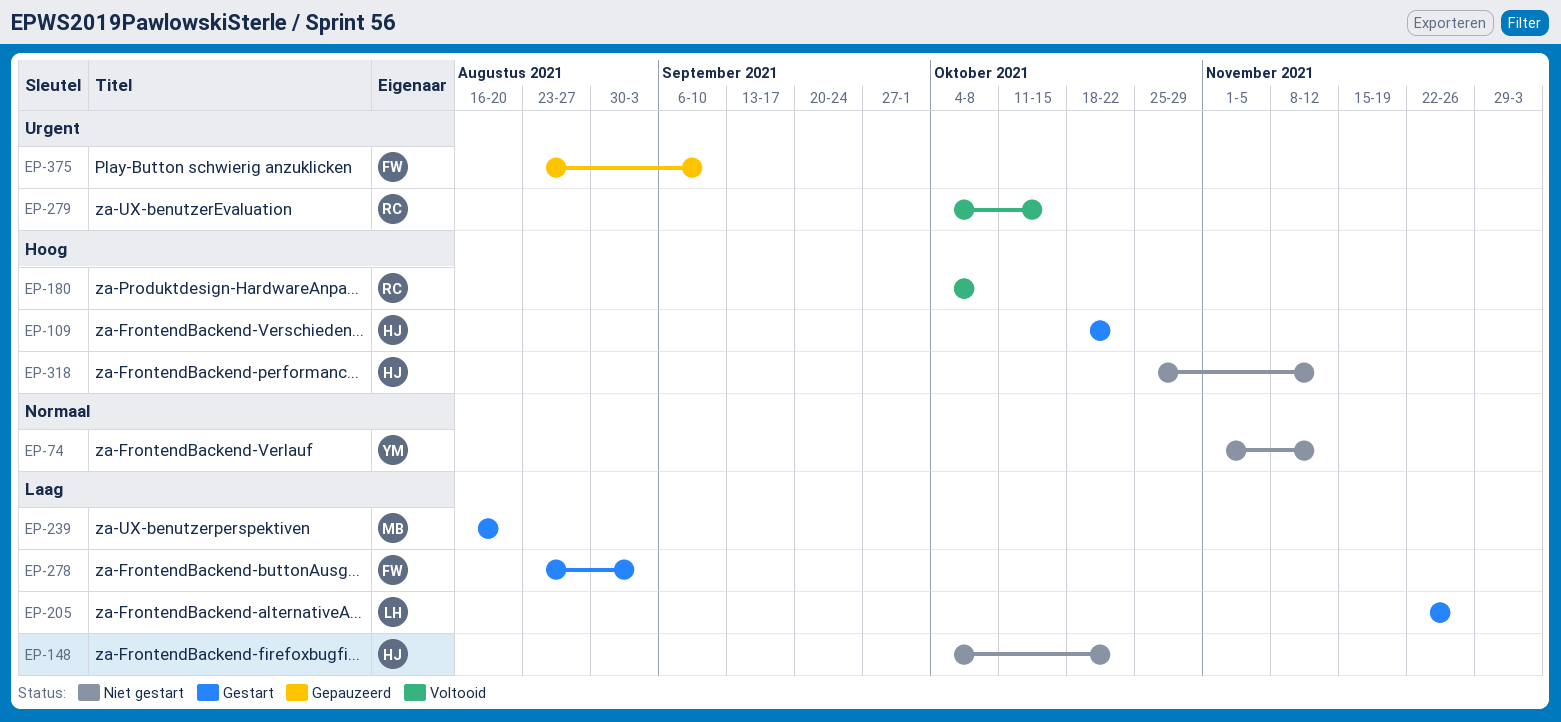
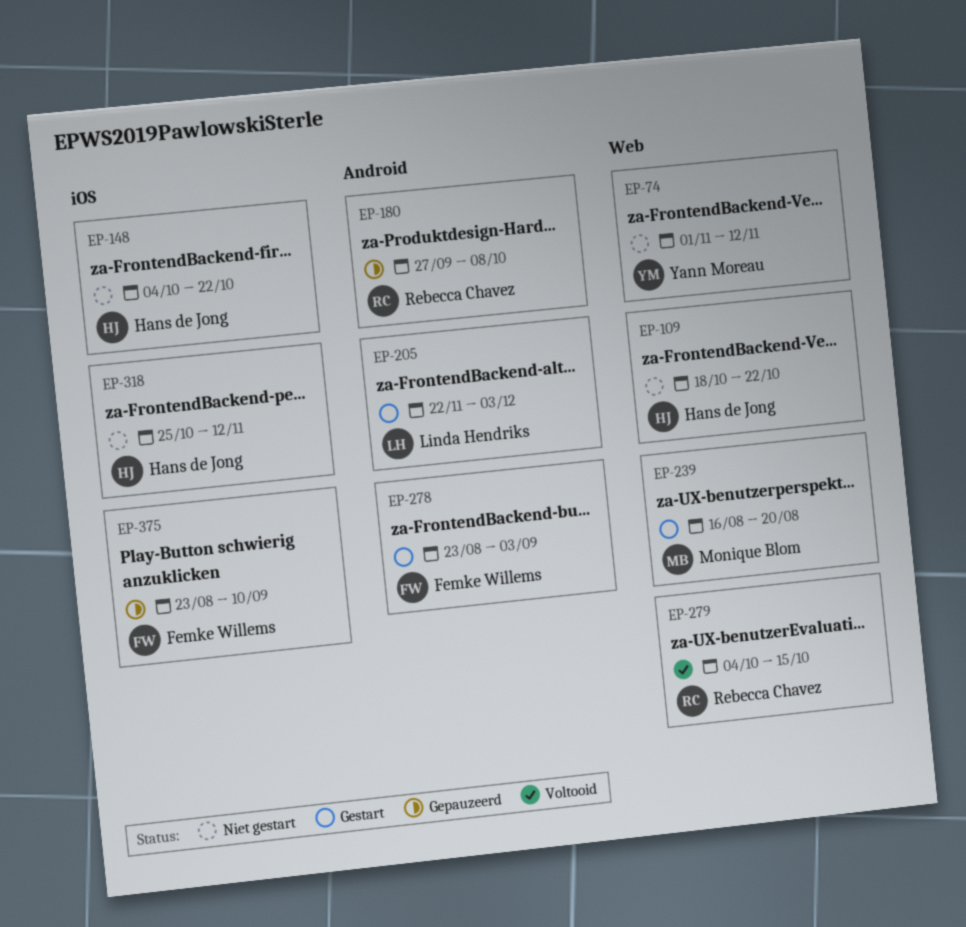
EP-109, status: Gestart -> Niet gestart
EP-180, status: Voltooid -> Gepauzeerd
EP-180, start: Oct 4 -> Sep 27
EP-205, due: Nov 26 -> Dec 3

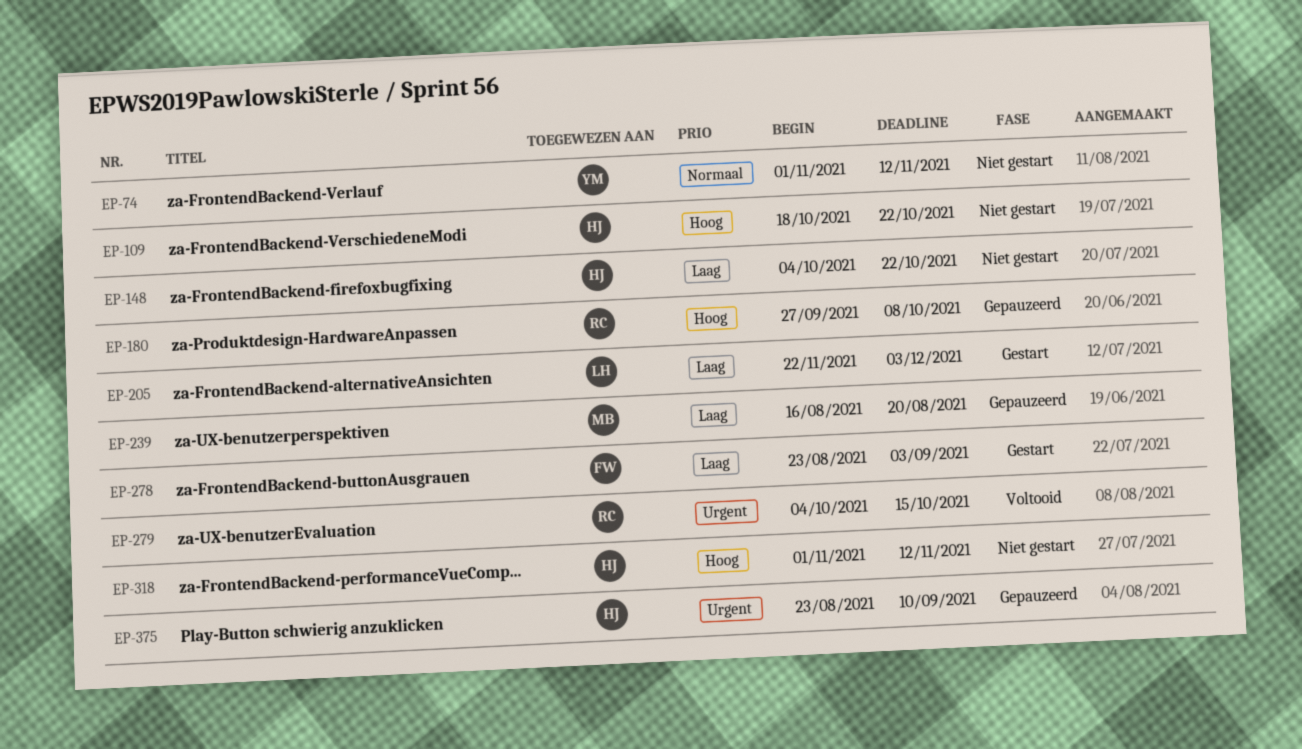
EP-239, status: Gestart -> Gepauzeerd
EP-318, start: Oct 25 -> Nov 1
EP-375, owner: Femke Willems -> Hans de Jong

